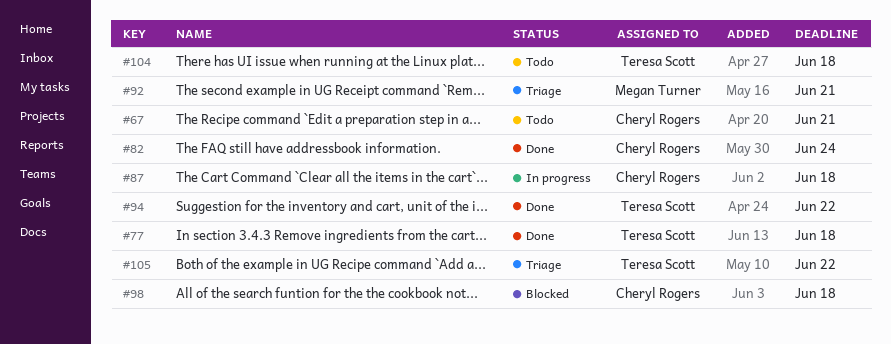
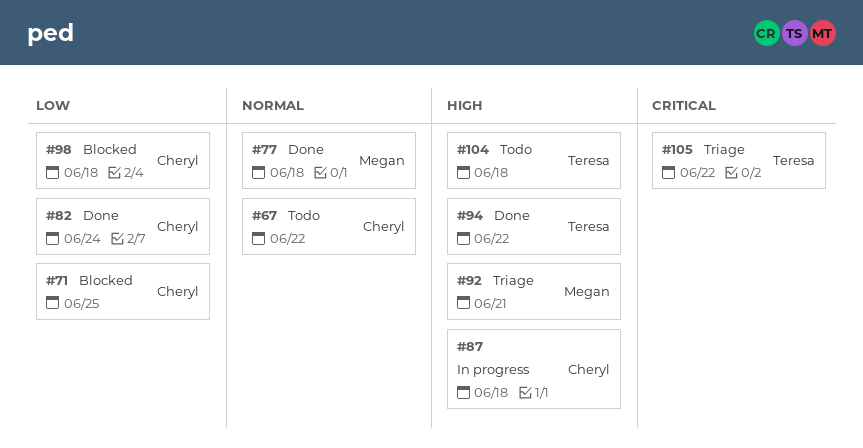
#67, due: Jun 21 -> Jun 22
#71: none -> present
#77, owner: Teresa Scott -> Megan Turner

